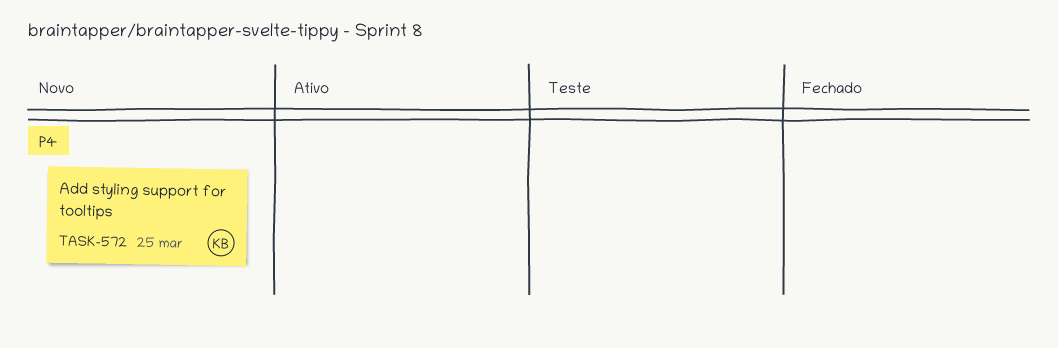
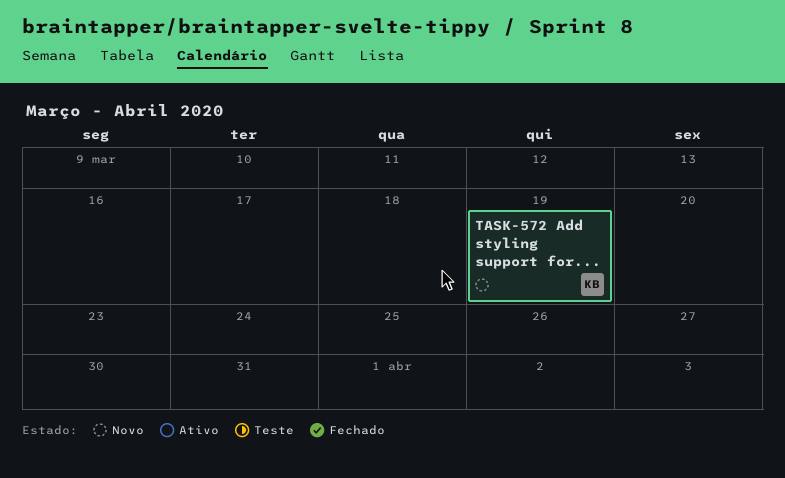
TASK-572, due: Mar 25 -> Mar 19

